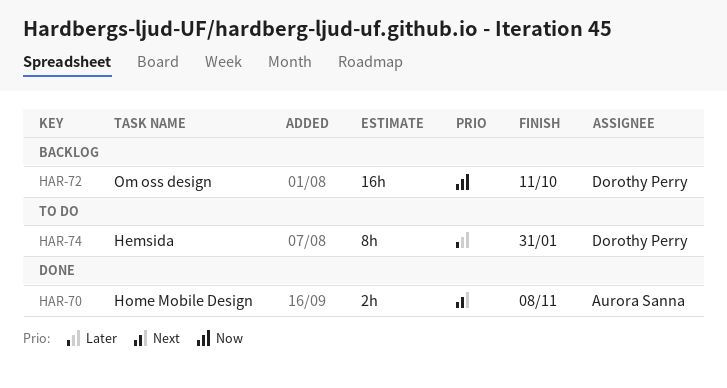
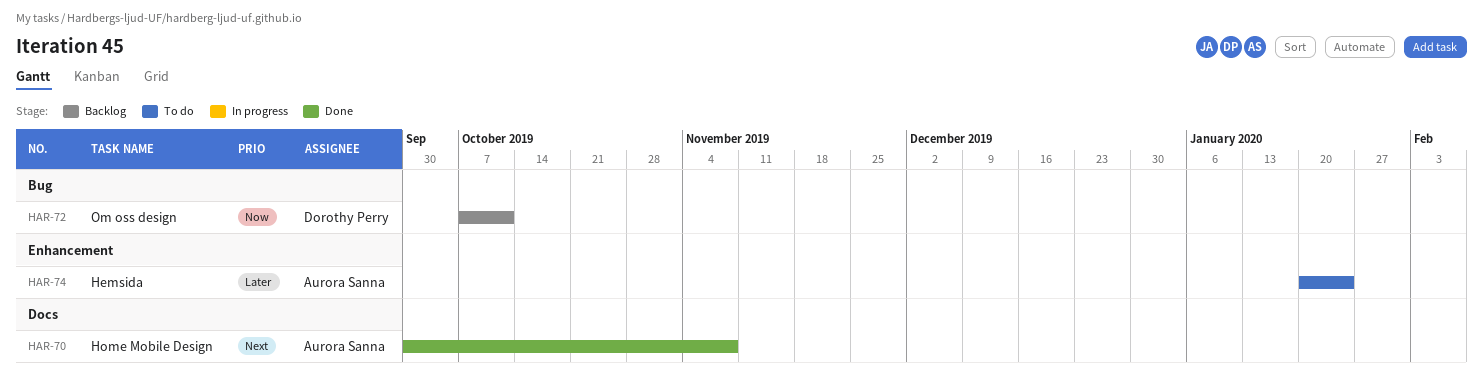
HAR-74, owner: Dorothy Perry -> Aurora Sanna
HAR-74, due: Jan 31 -> Jan 24

